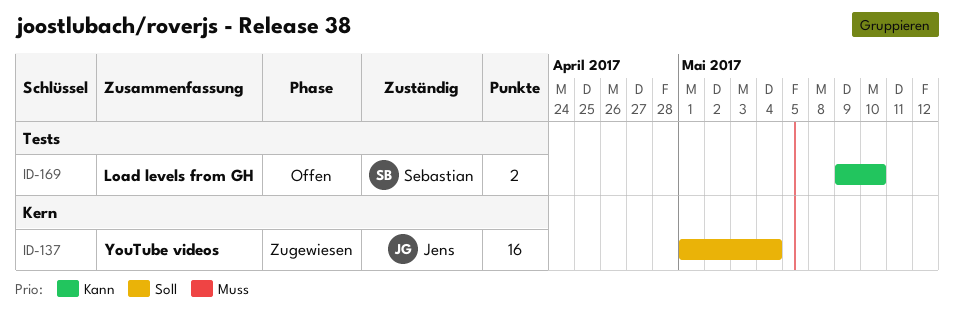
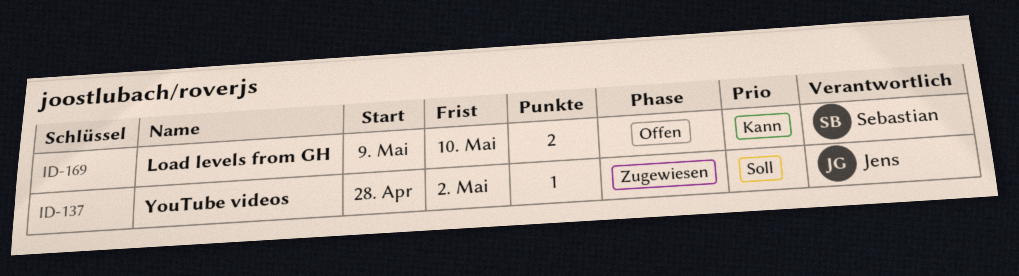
ID-137, estimate: 16 -> 1
ID-137, start: May 1 -> Apr 28
ID-137, due: May 4 -> May 2

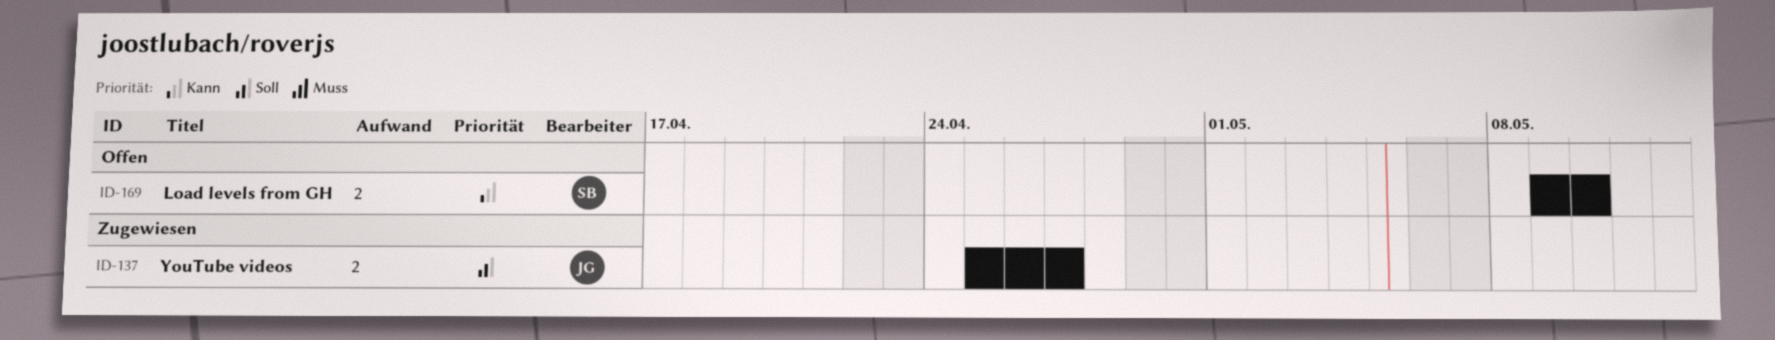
ID-137, estimate: 1 -> 2
ID-137, start: Apr 28 -> Apr 25
ID-137, due: May 2 -> Apr 27

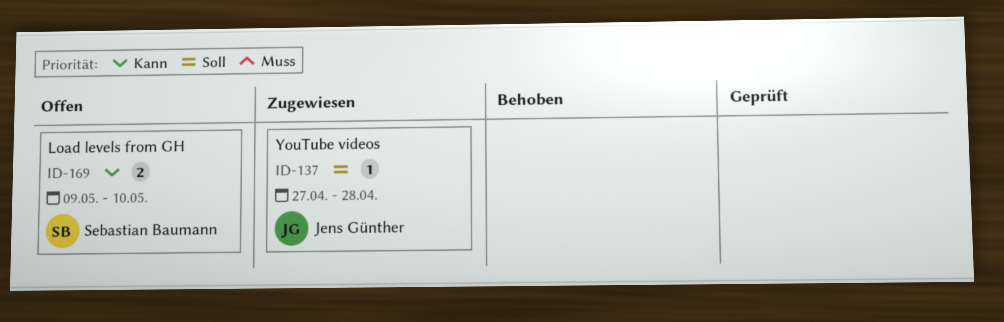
ID-137, estimate: 2 -> 1
ID-137, start: Apr 25 -> Apr 27
ID-137, due: Apr 27 -> Apr 28

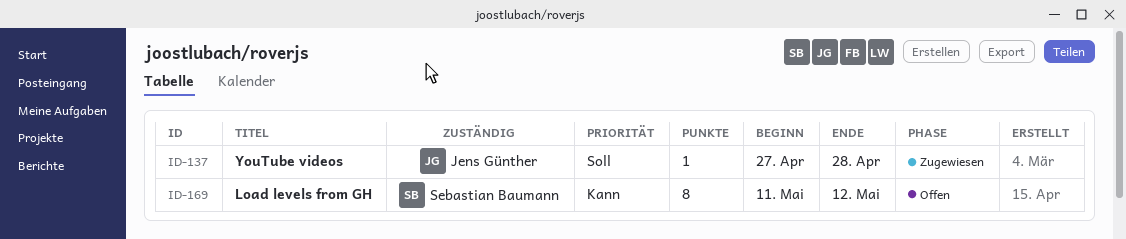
ID-169, estimate: 2 -> 8
ID-169, start: May 9 -> May 11
ID-169, due: May 10 -> May 12

